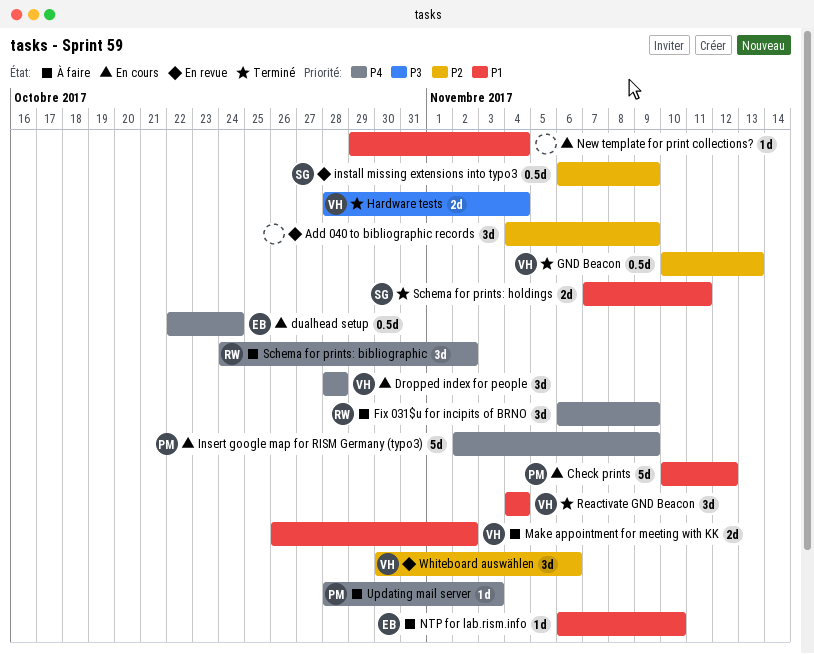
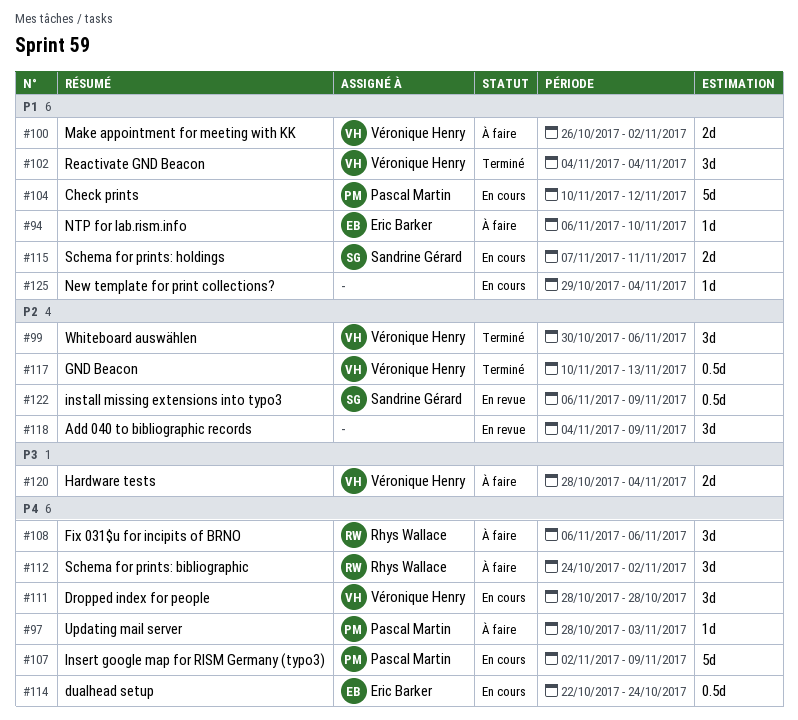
Fix 031$u for incipits of BRNO, due: Nov 9 -> Nov 6
Hardware tests, status: Terminé -> À faire
Schema for prints: holdings, status: Terminé -> En cours
Whiteboard auswählen, status: En revue -> Terminé

